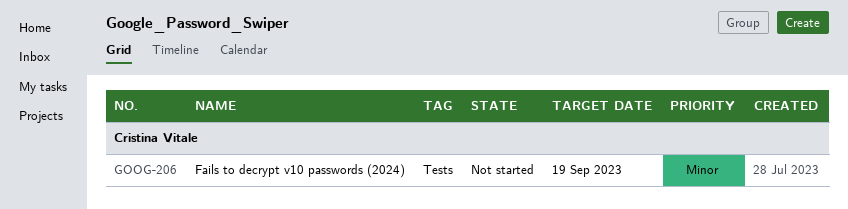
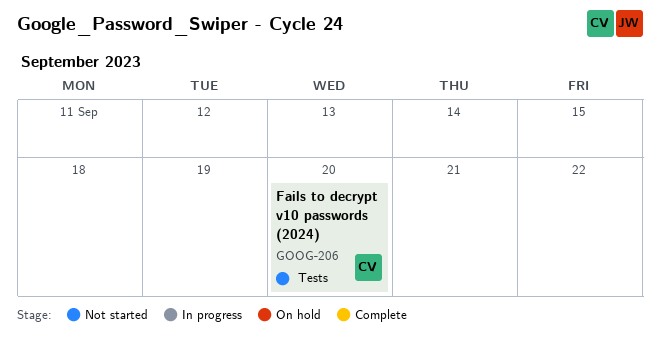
GOOG-206, due: Sep 19 -> Sep 20

